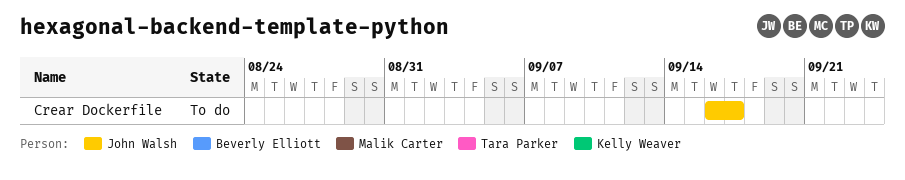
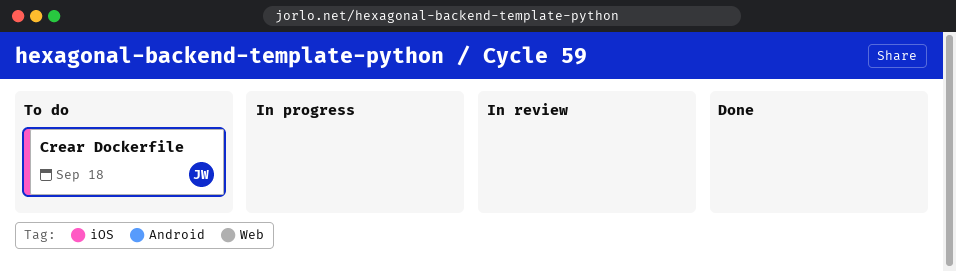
Crear Dockerfile, due: Sep 17 -> Sep 18

